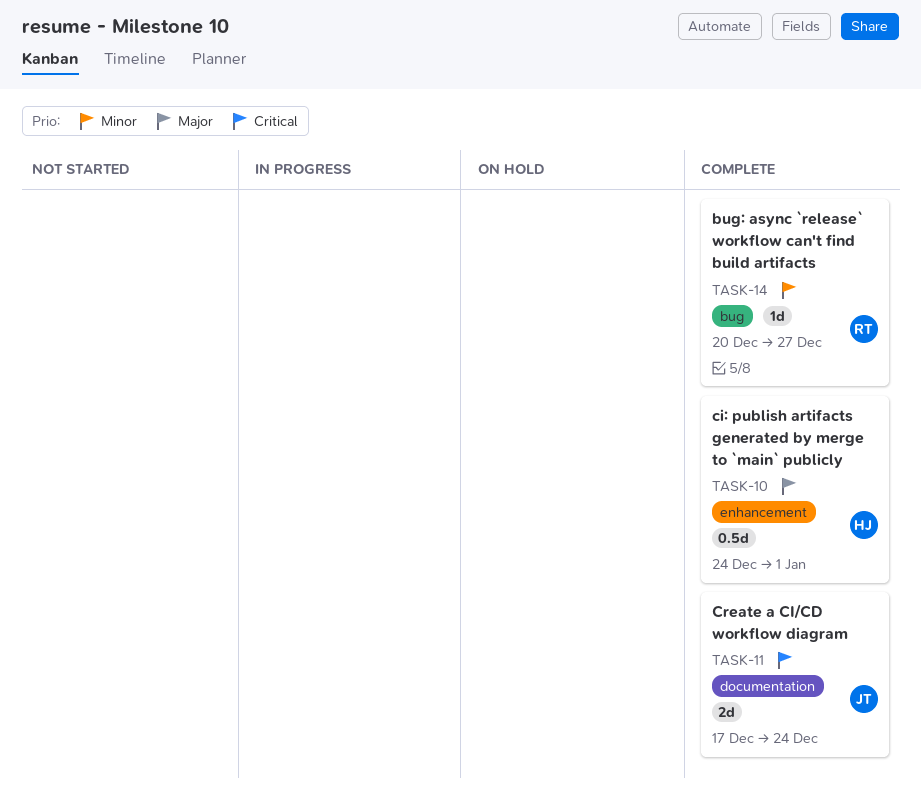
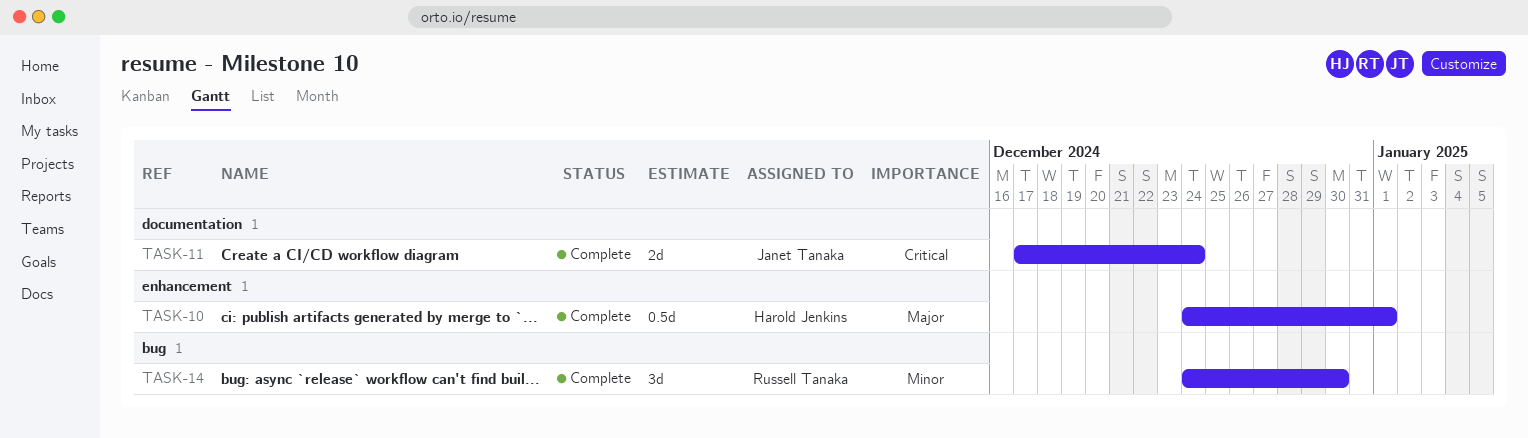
TASK-14, estimate: 1d -> 3d
TASK-14, start: Dec 20 -> Dec 24
TASK-14, due: Dec 27 -> Dec 30

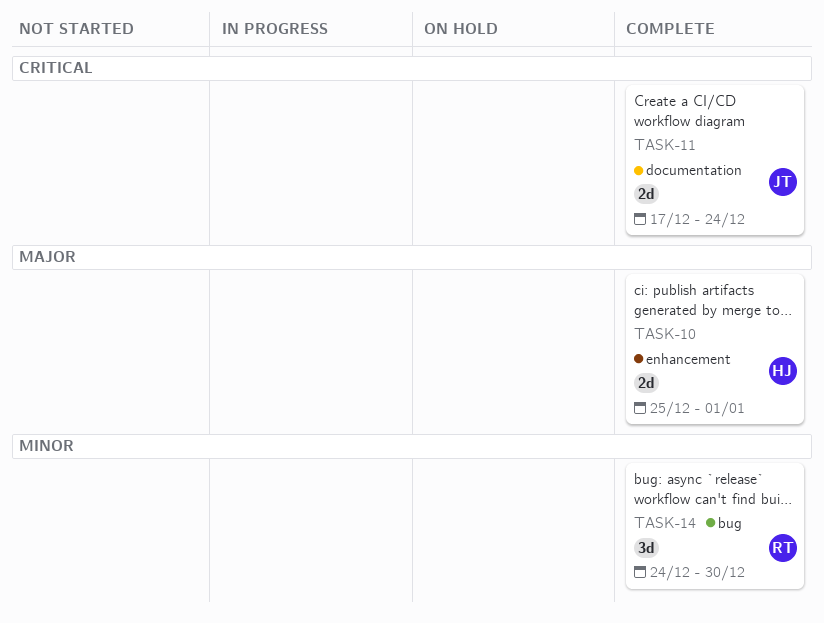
TASK-10, estimate: 0.5d -> 2d
TASK-10, start: Dec 24 -> Dec 25

